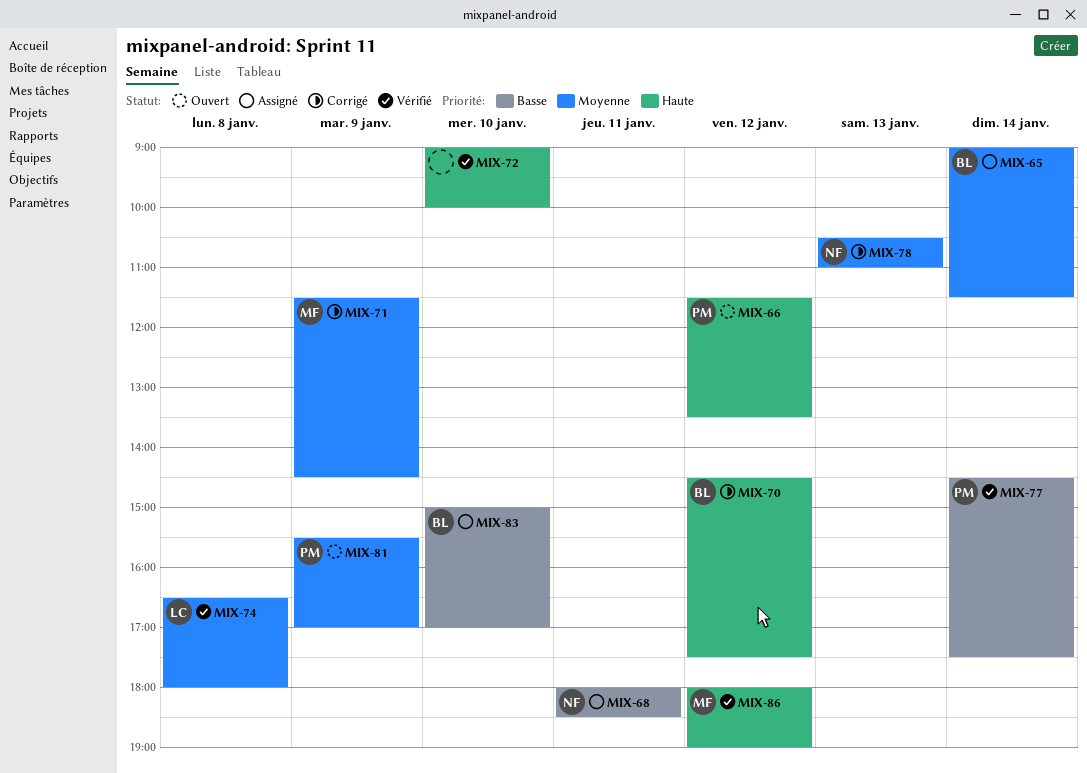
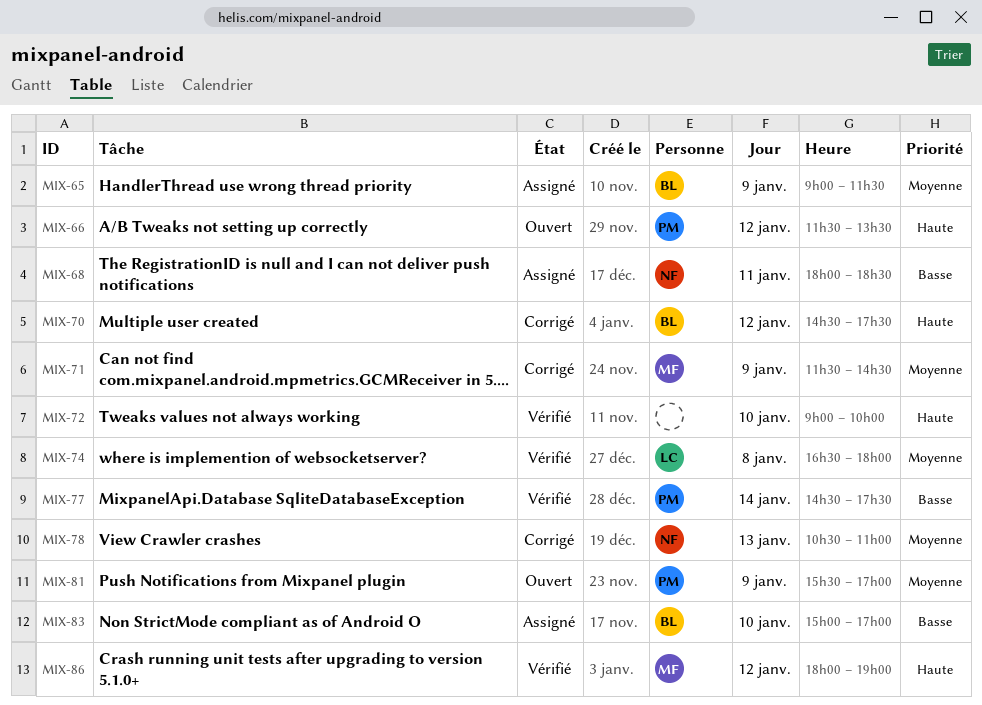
MIX-65, day: Jan 14 -> Jan 9

